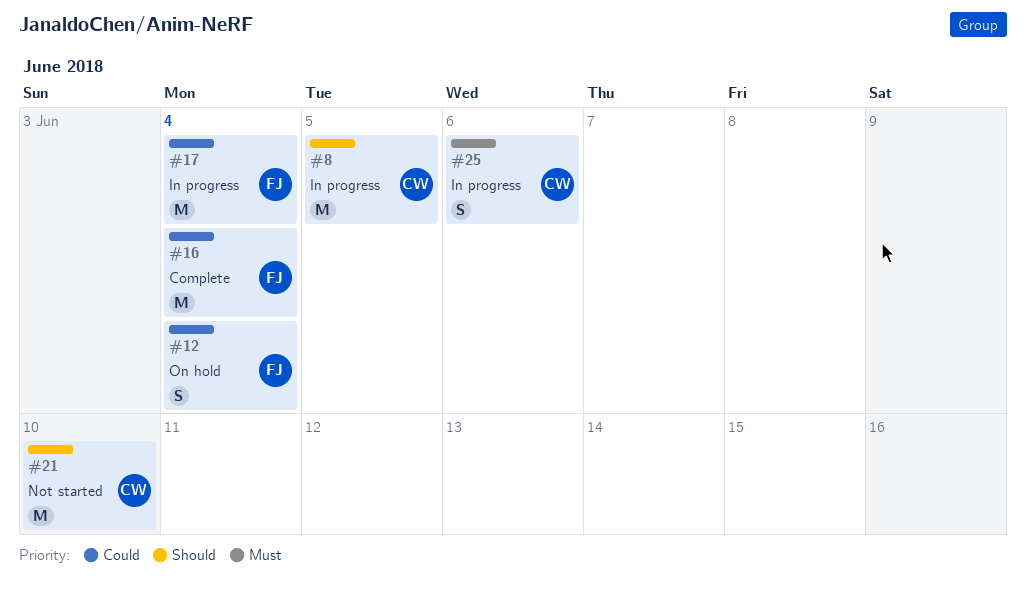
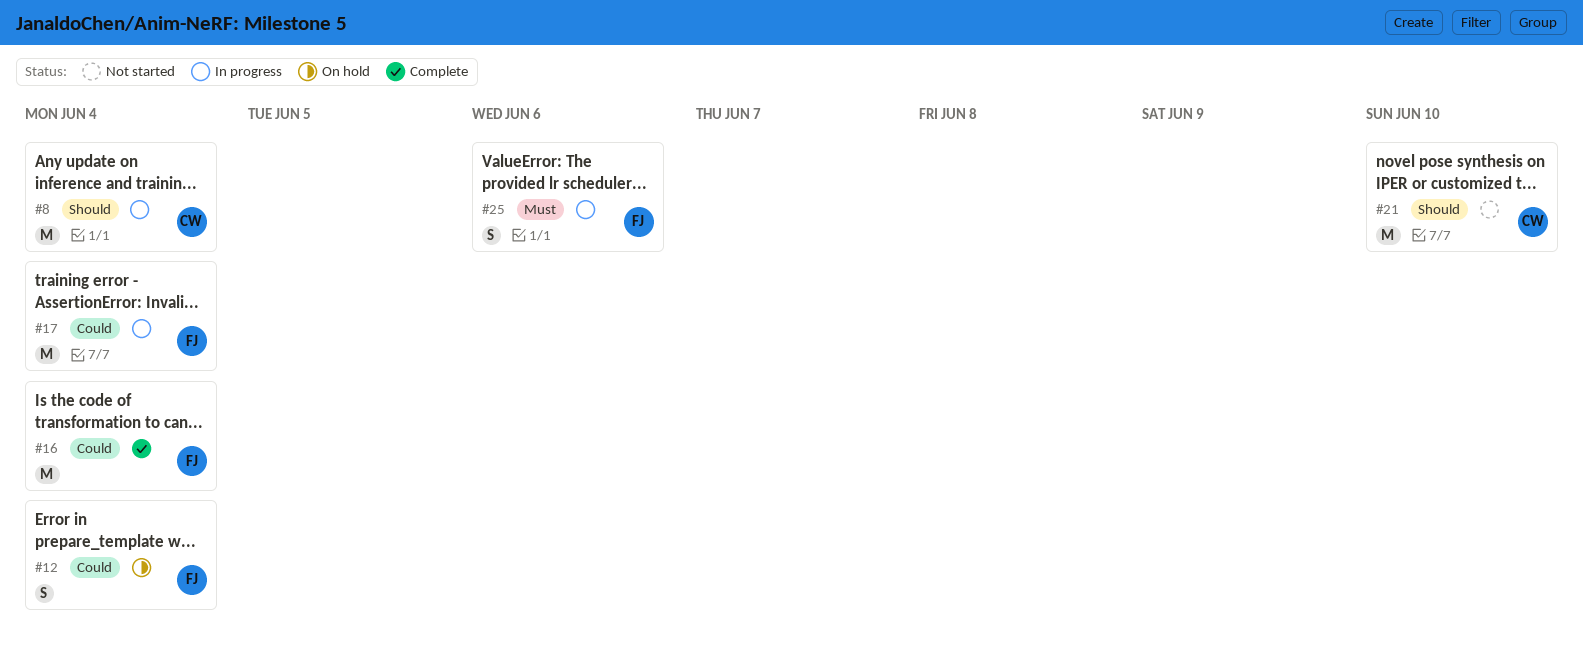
#8, due: Jun 5 -> Jun 4
#25, owner: CW -> FJ

